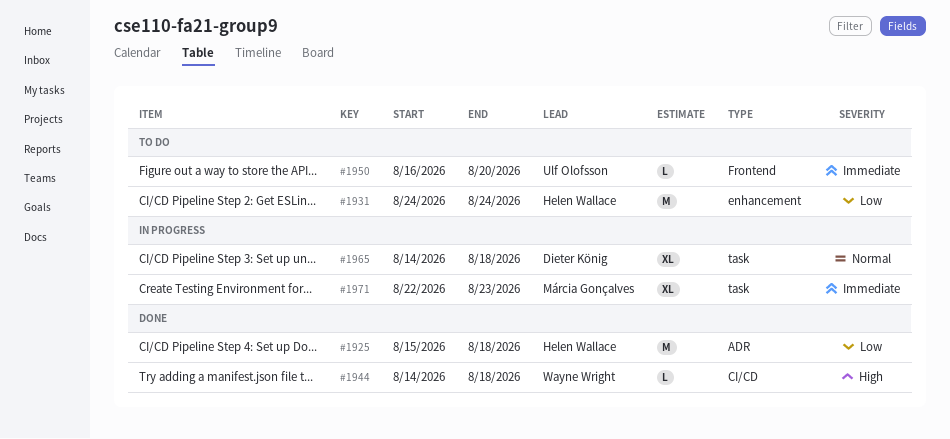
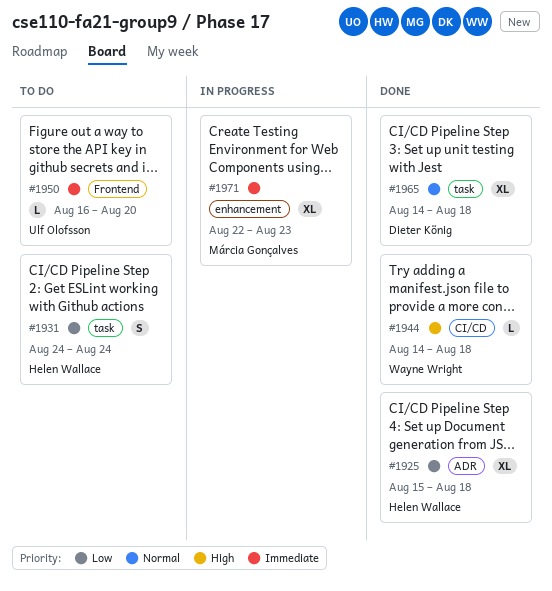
#1925, estimate: M -> XL
#1931, label: enhancement -> task
#1931, estimate: M -> S
#1965, status: In progress -> Done
#1971, label: task -> enhancement

